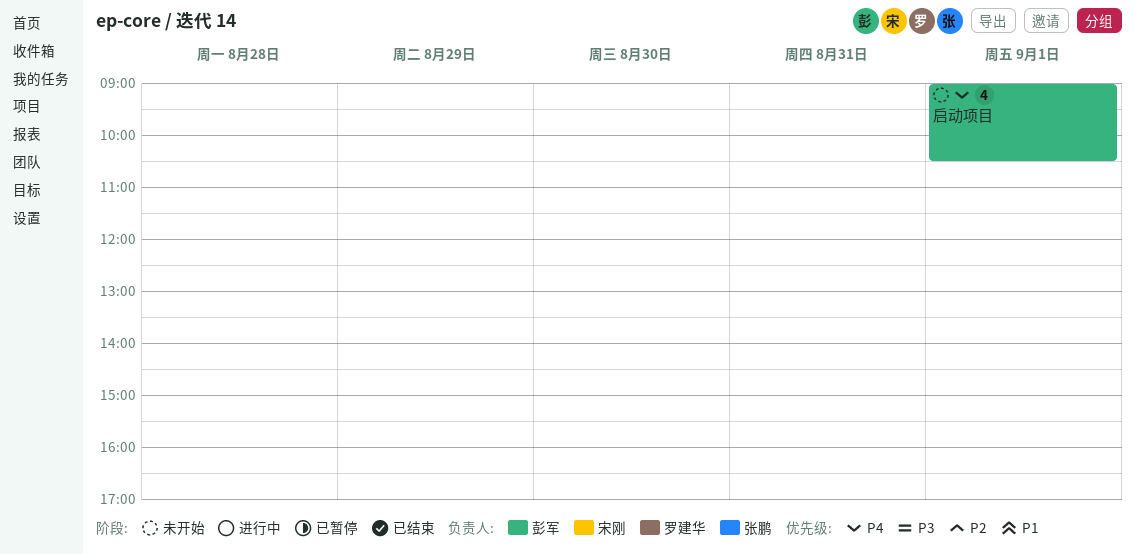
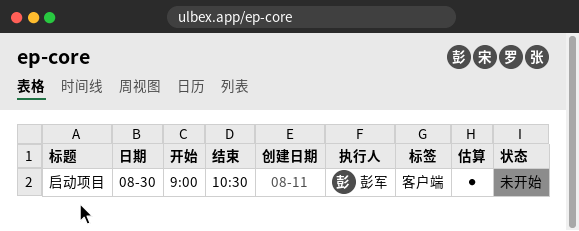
启动项目, estimate: 4 -> 1
启动项目, day: Sep 1 -> Aug 30

